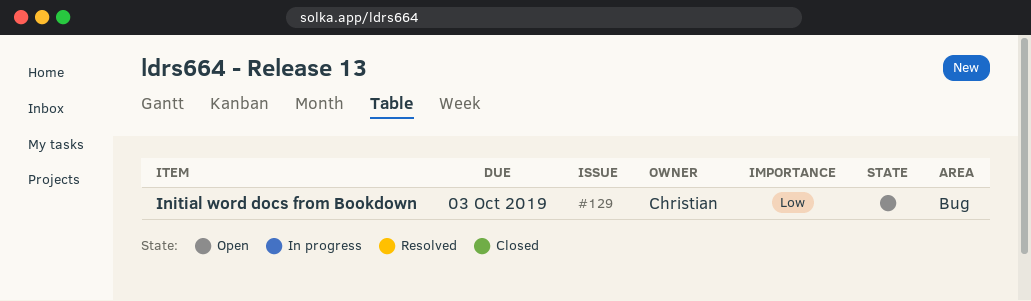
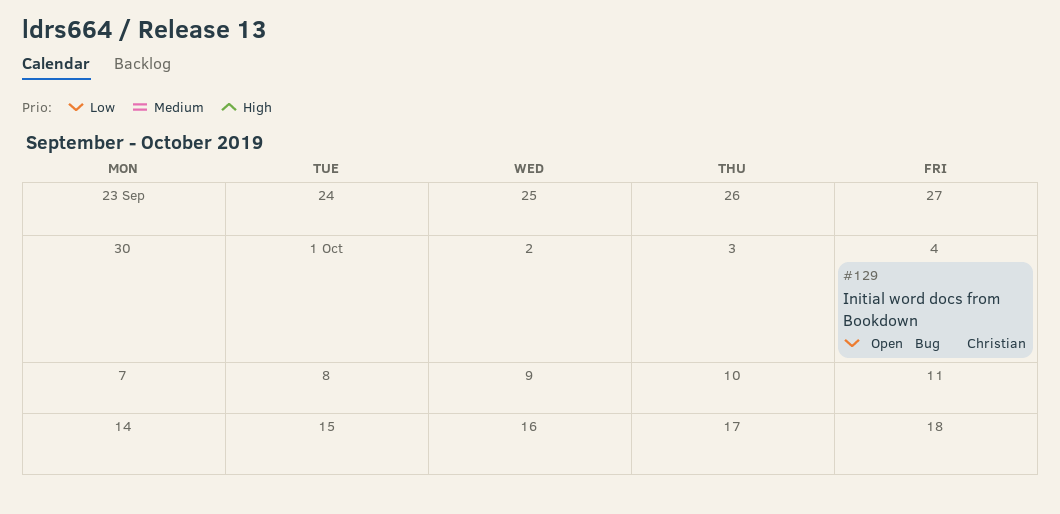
#129, due: Oct 3 -> Oct 4

